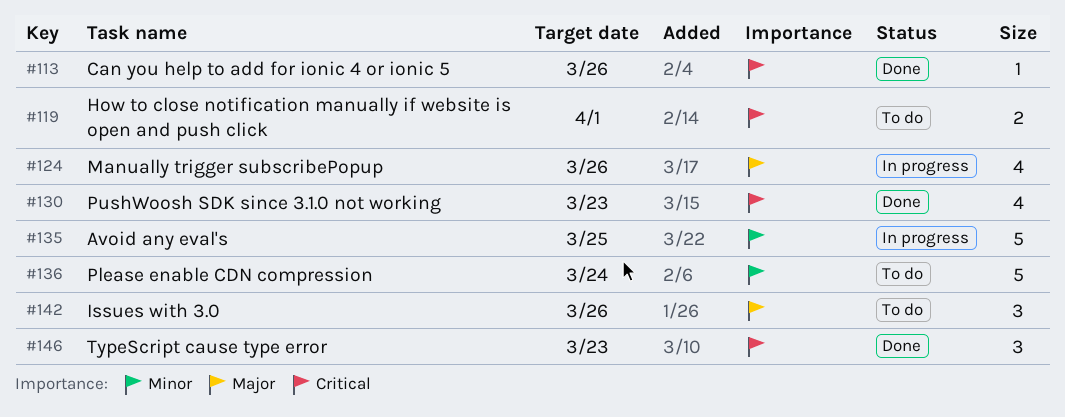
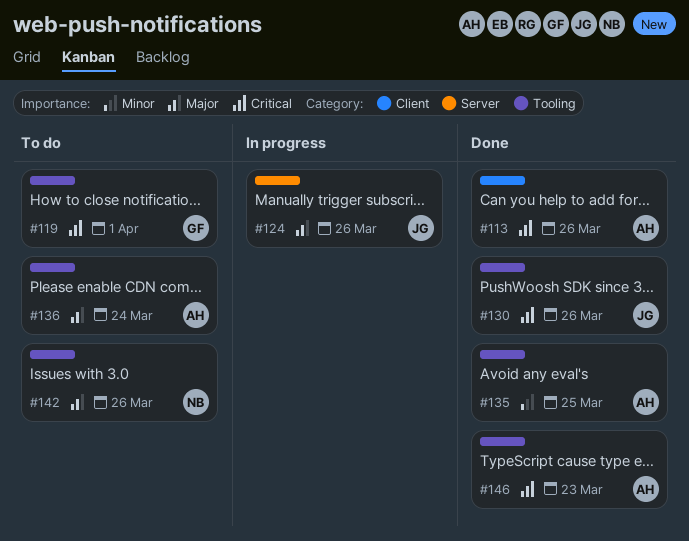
#130, due: Mar 23 -> Mar 26
#135, status: In progress -> Done
#136, priority: Minor -> Major

